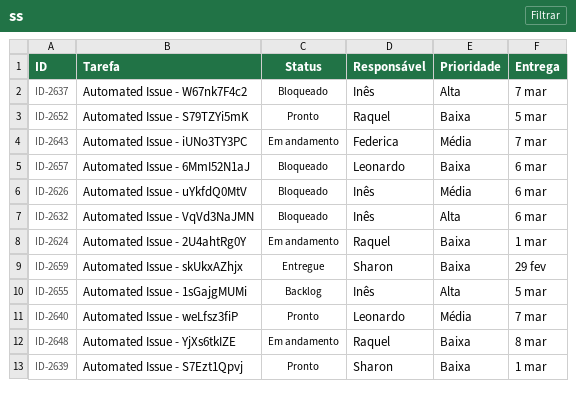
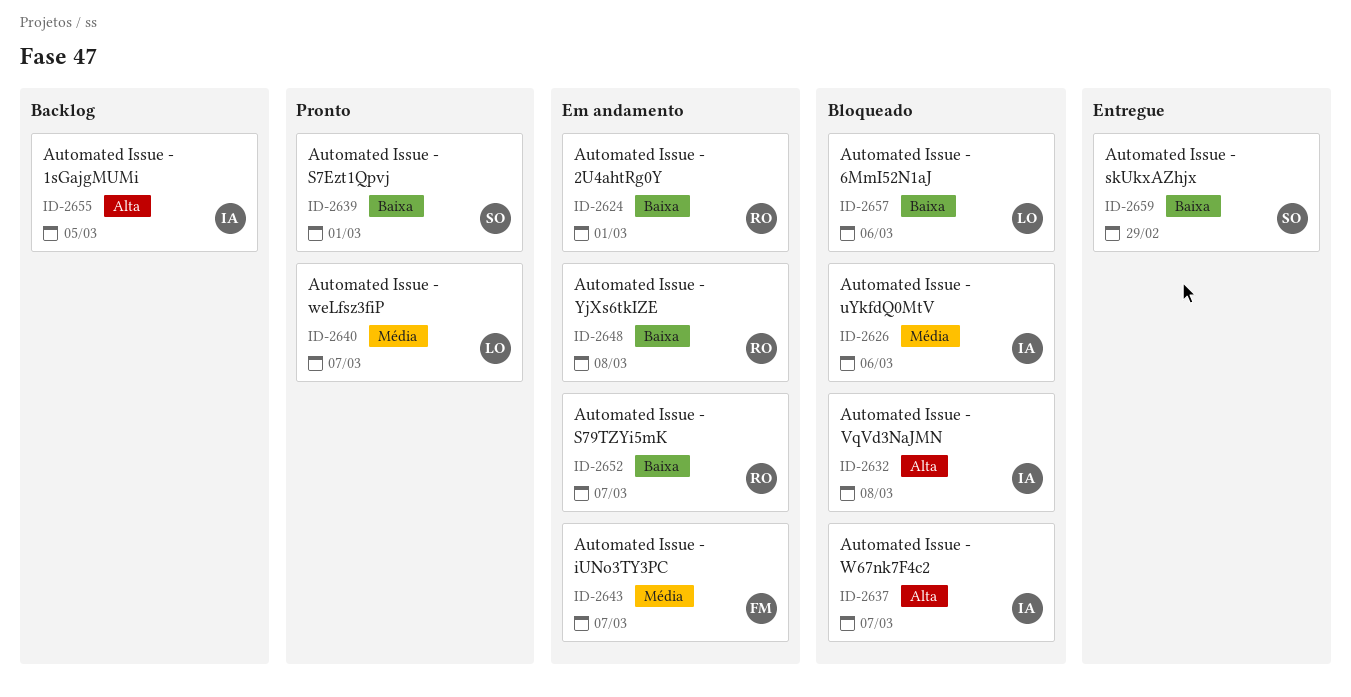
ID-2632, due: Mar 6 -> Mar 8
ID-2652, status: Pronto -> Em andamento
ID-2652, due: Mar 5 -> Mar 7

